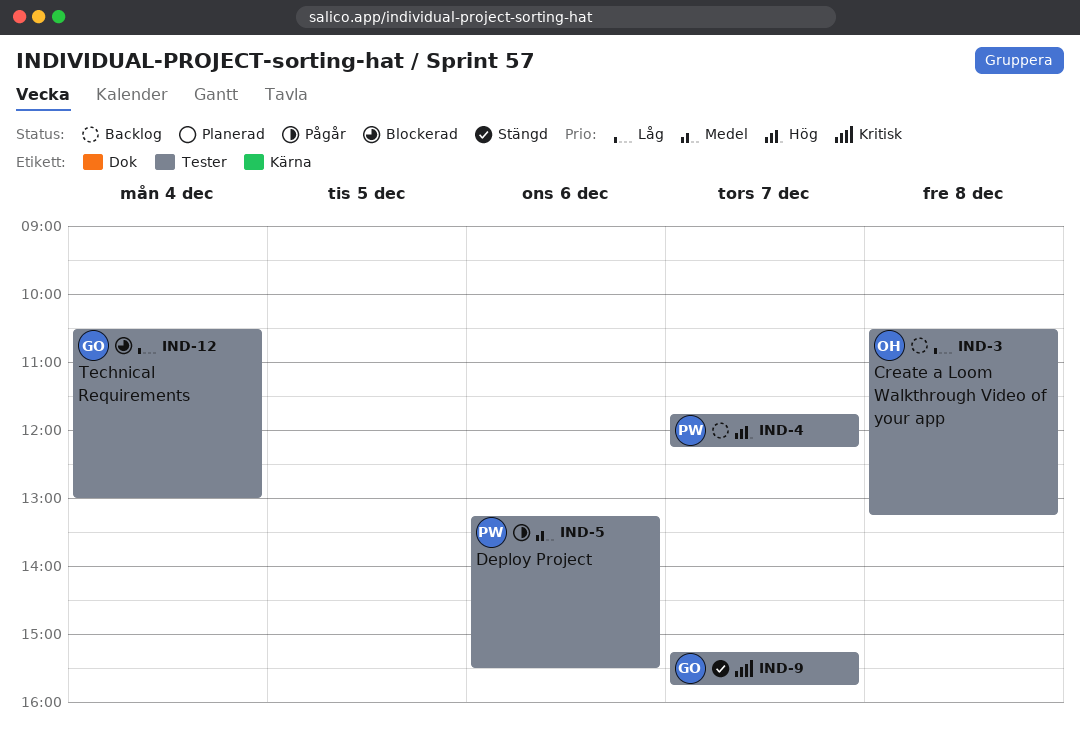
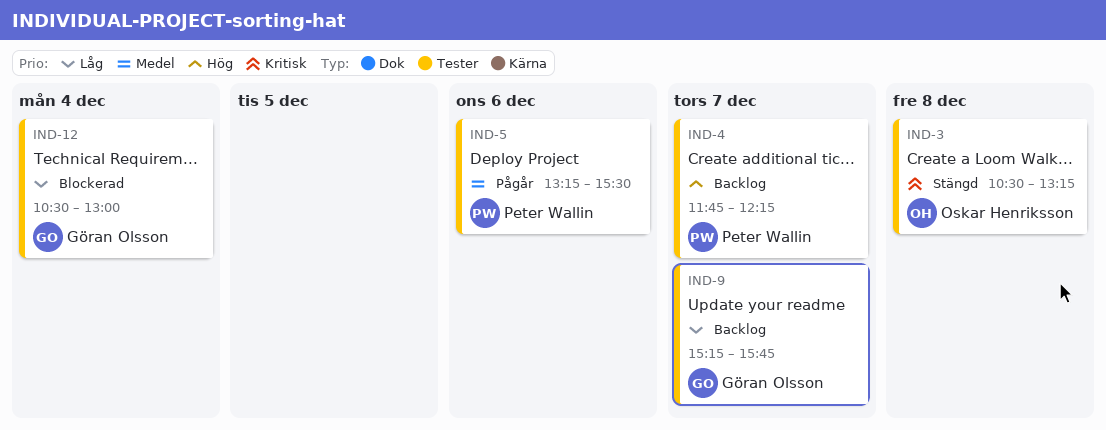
IND-3, status: Backlog -> Stängd
IND-3, priority: Låg -> Kritisk
IND-9, status: Stängd -> Backlog
IND-9, priority: Kritisk -> Låg

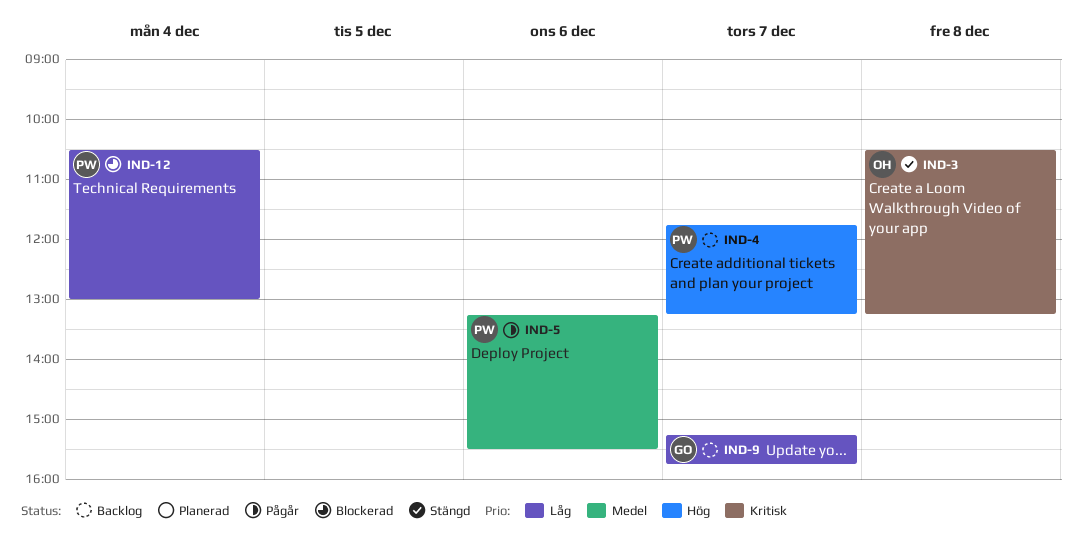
IND-4, ends: 12:15 -> 13:15
IND-12, owner: Göran Olsson -> Peter Wallin

